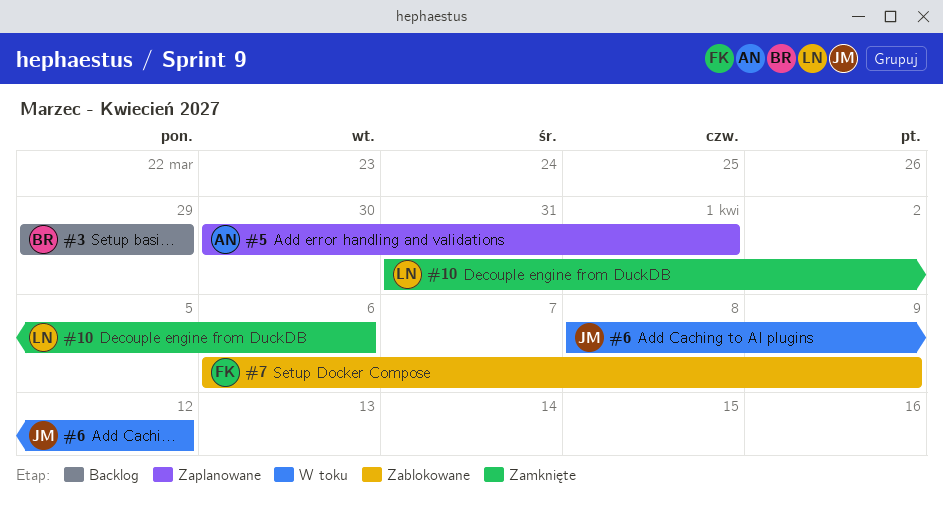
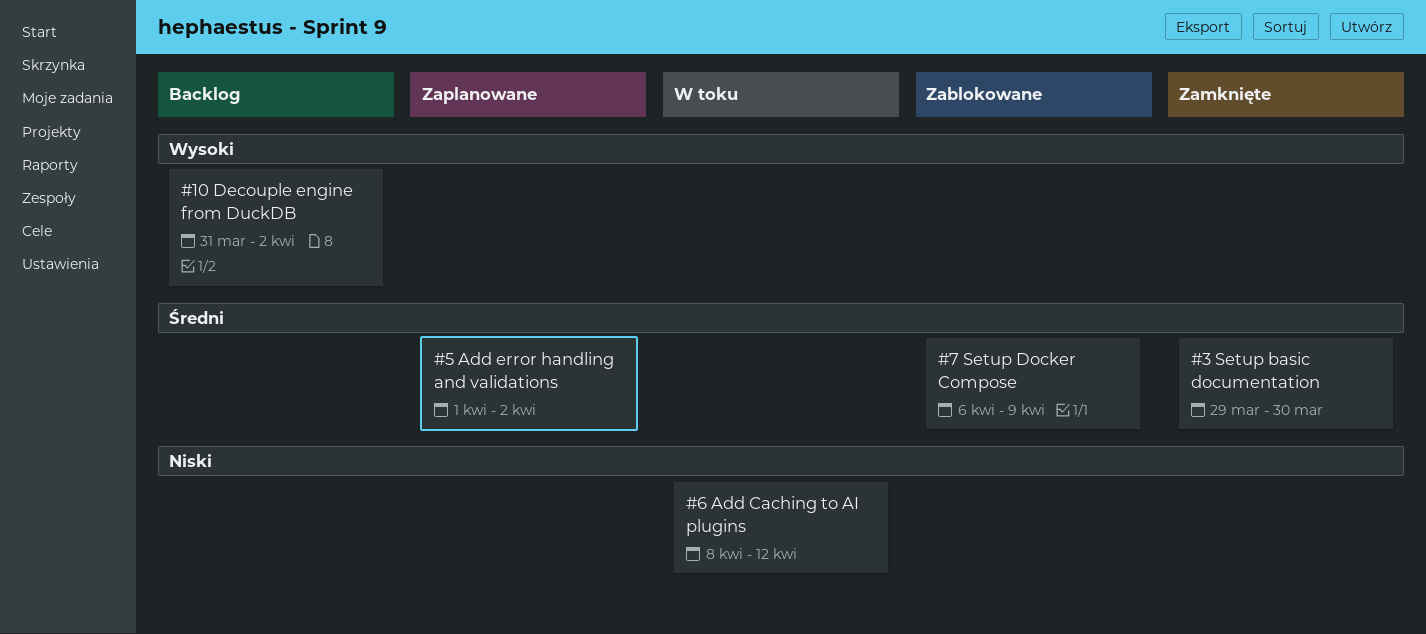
#3, status: Backlog -> Zamknięte
#3, due: Mar 29 -> Mar 30
#5, start: Mar 30 -> Apr 1
#5, due: Apr 1 -> Apr 2
#10, status: Zamknięte -> Backlog
#10, due: Apr 6 -> Apr 2

